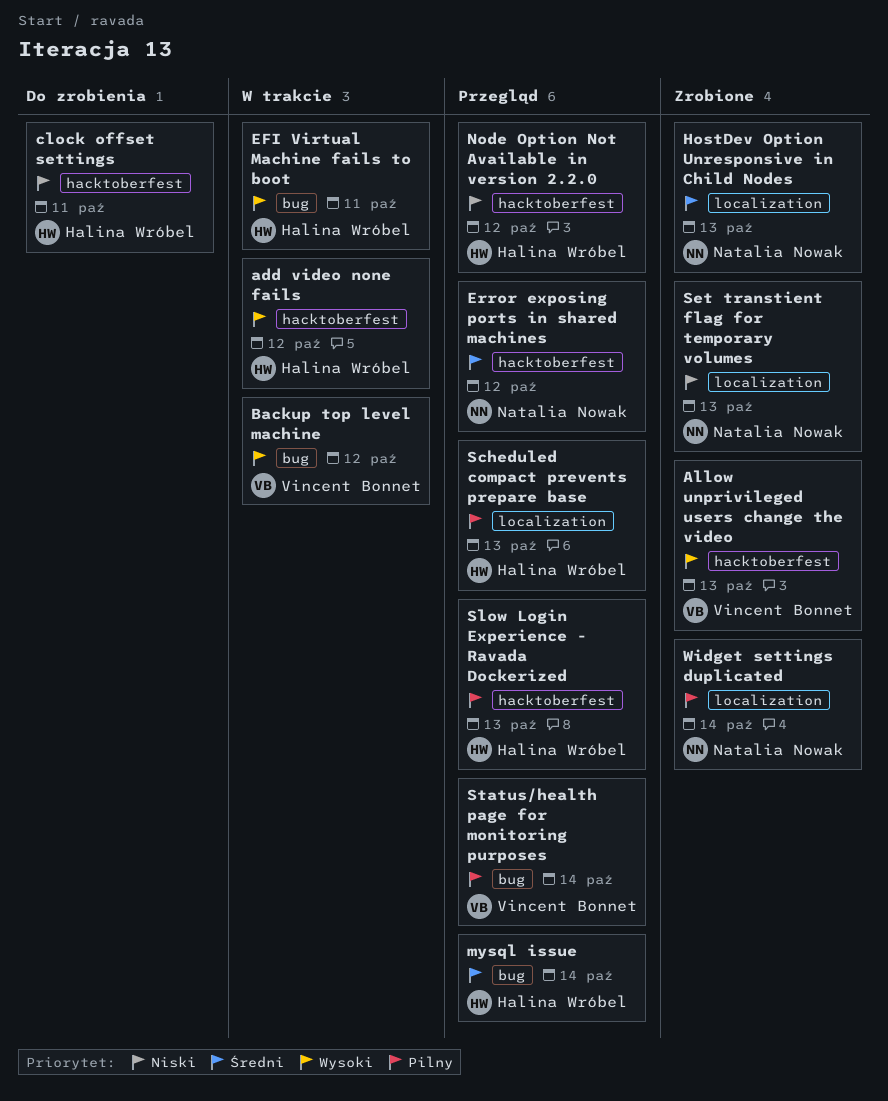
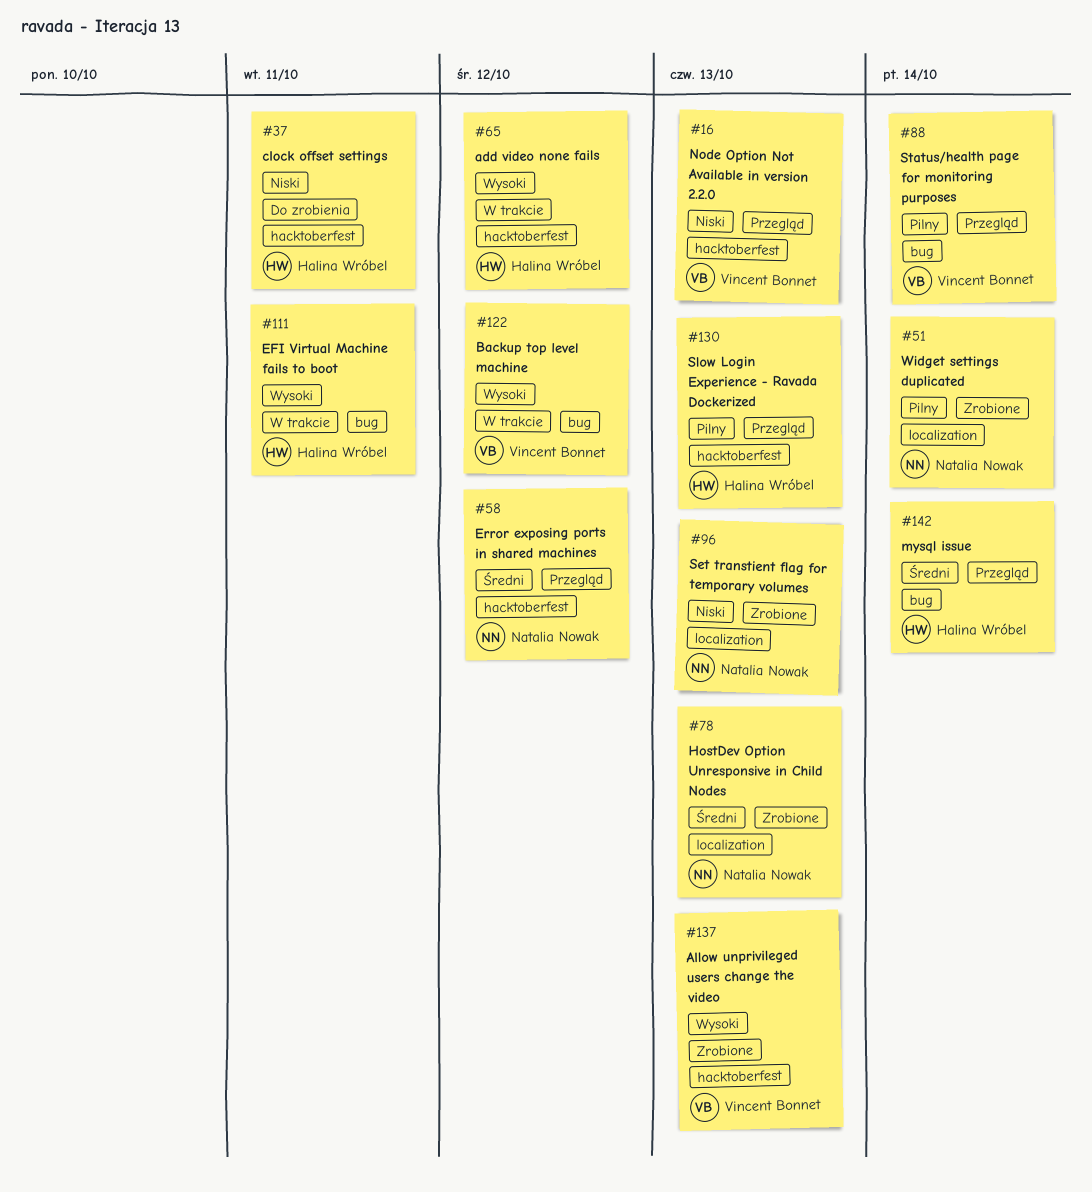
Node Option Not Available in version 2.2.0, owner: Halina Wróbel -> Vincent Bonnet
Node Option Not Available in version 2.2.0, due: Oct 12 -> Oct 13
Scheduled compact prevents prepare base: present -> none

